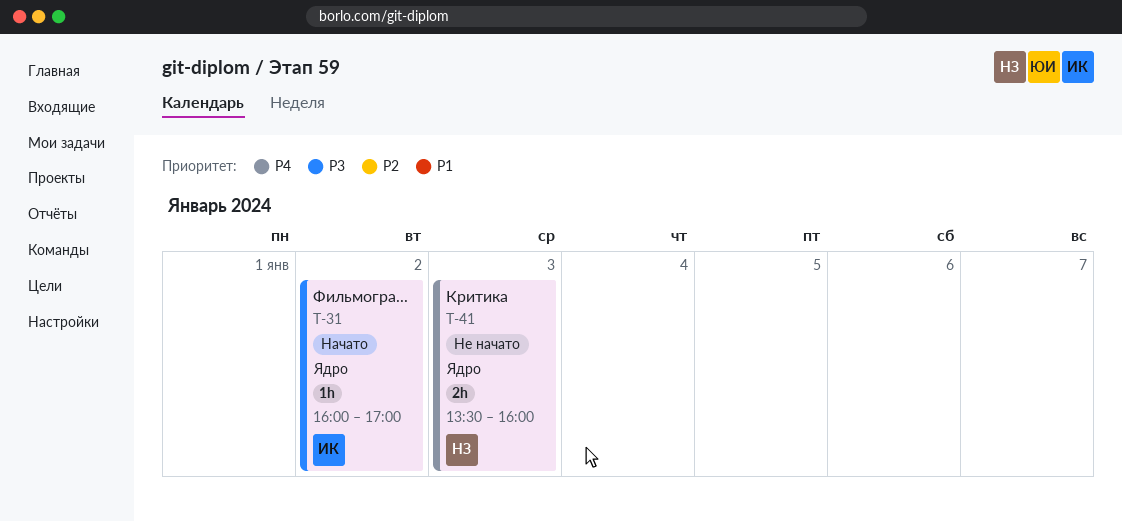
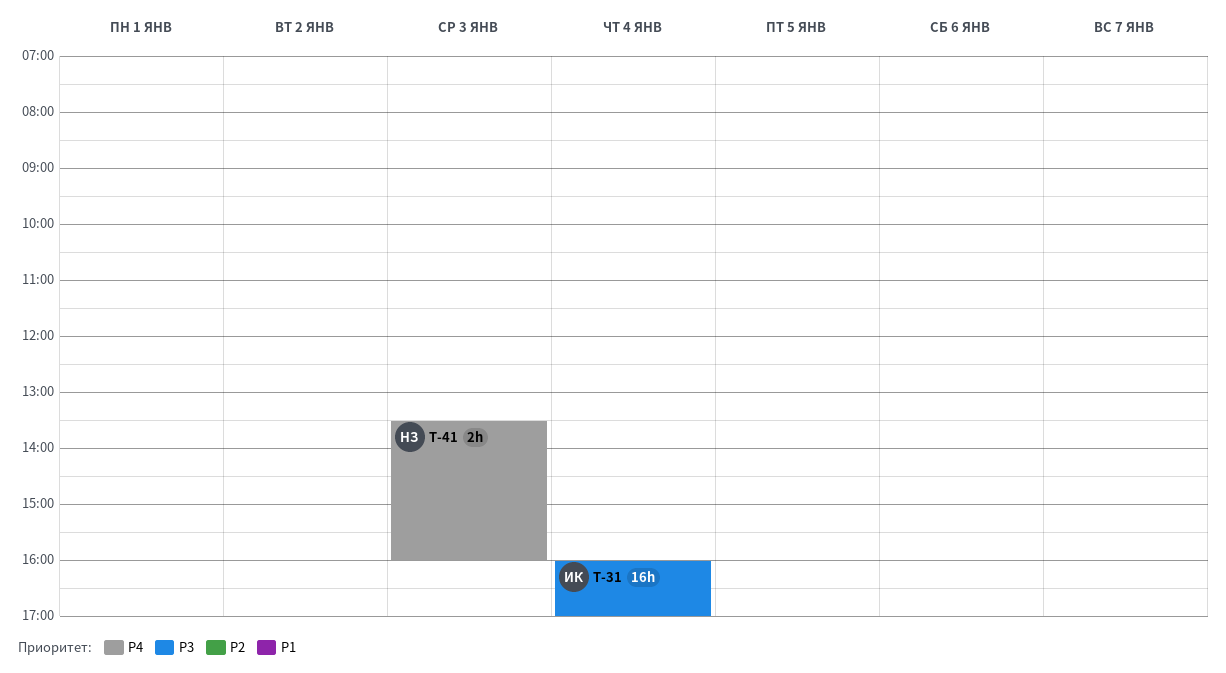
T-31, estimate: 1h -> 16h
T-31, day: Jan 2 -> Jan 4

